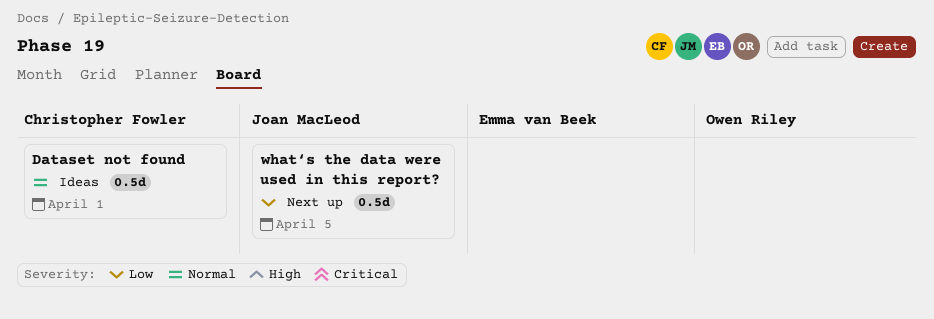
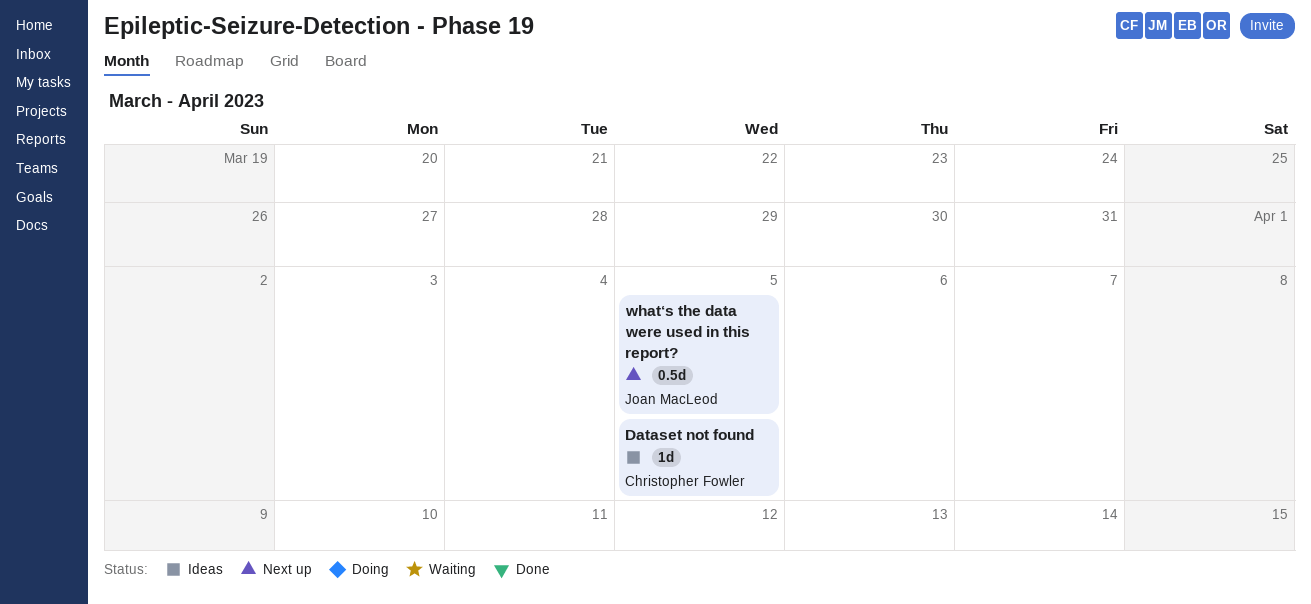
Dataset not found, estimate: 0.5d -> 1d
Dataset not found, due: Apr 1 -> Apr 5

